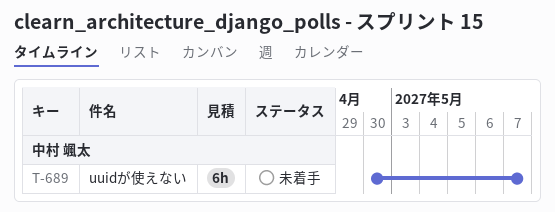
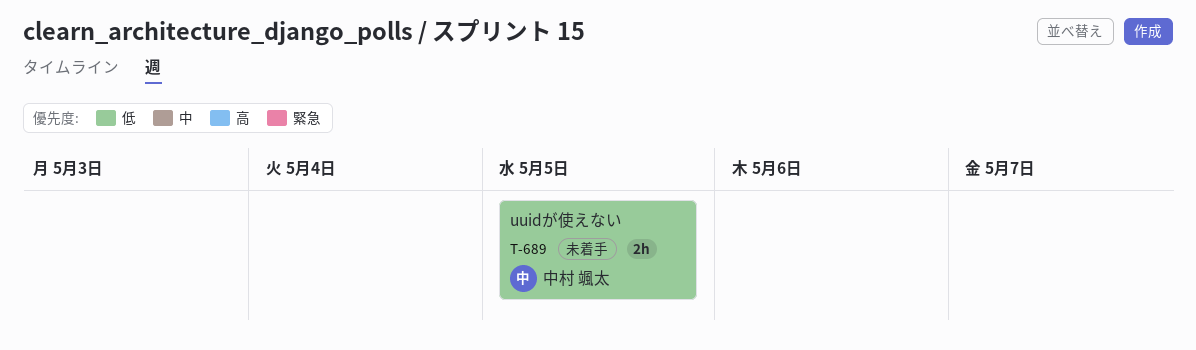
T-689, estimate: 6h -> 2h
T-689, due: May 7 -> May 5

